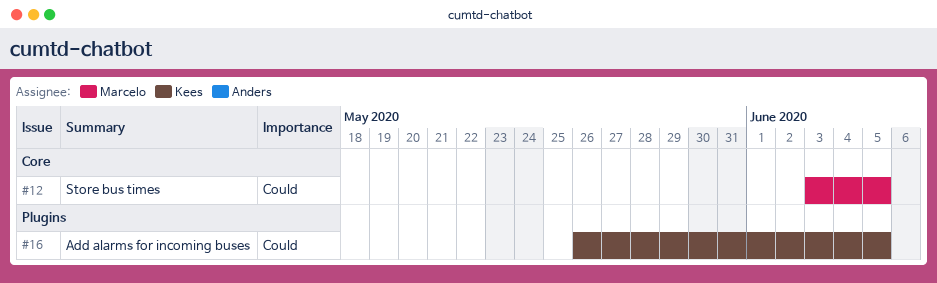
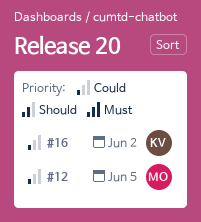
#16, due: Jun 5 -> Jun 2

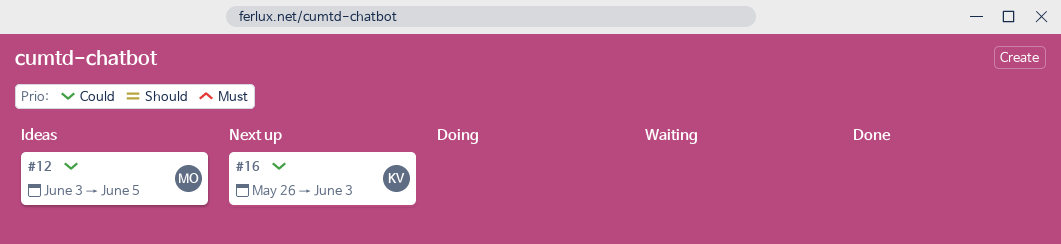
#16, due: Jun 2 -> Jun 3

